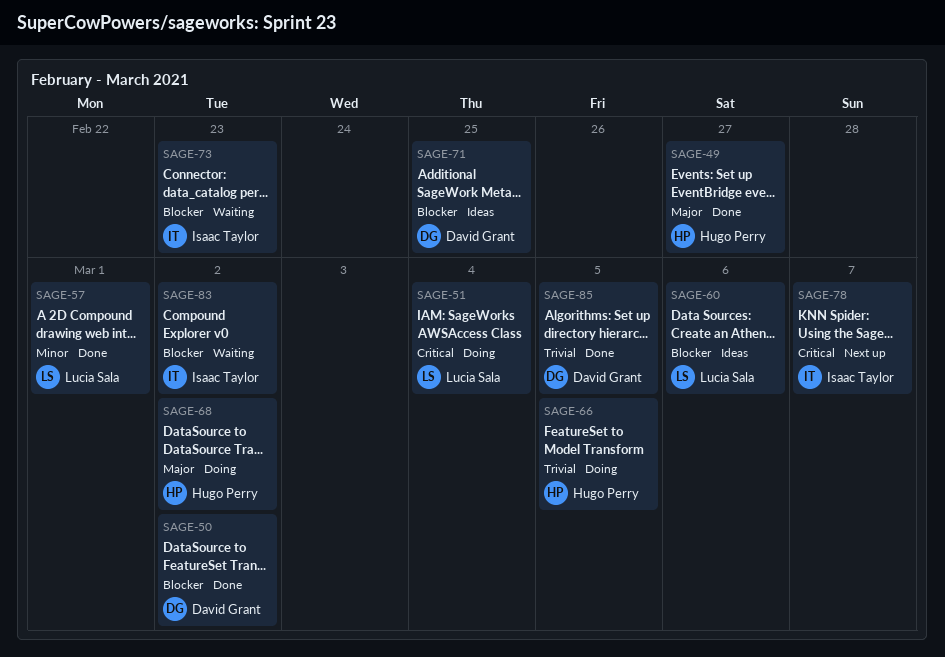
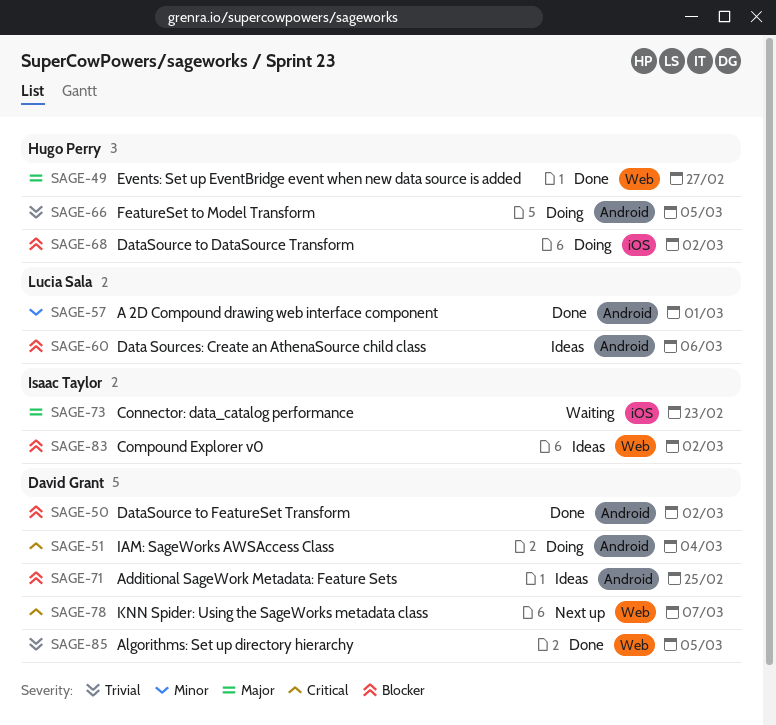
SAGE-51, owner: Lucia Sala -> David Grant
SAGE-68, priority: Major -> Blocker
SAGE-73, priority: Blocker -> Major
SAGE-78, owner: Isaac Taylor -> David Grant
SAGE-83, status: Waiting -> Ideas

